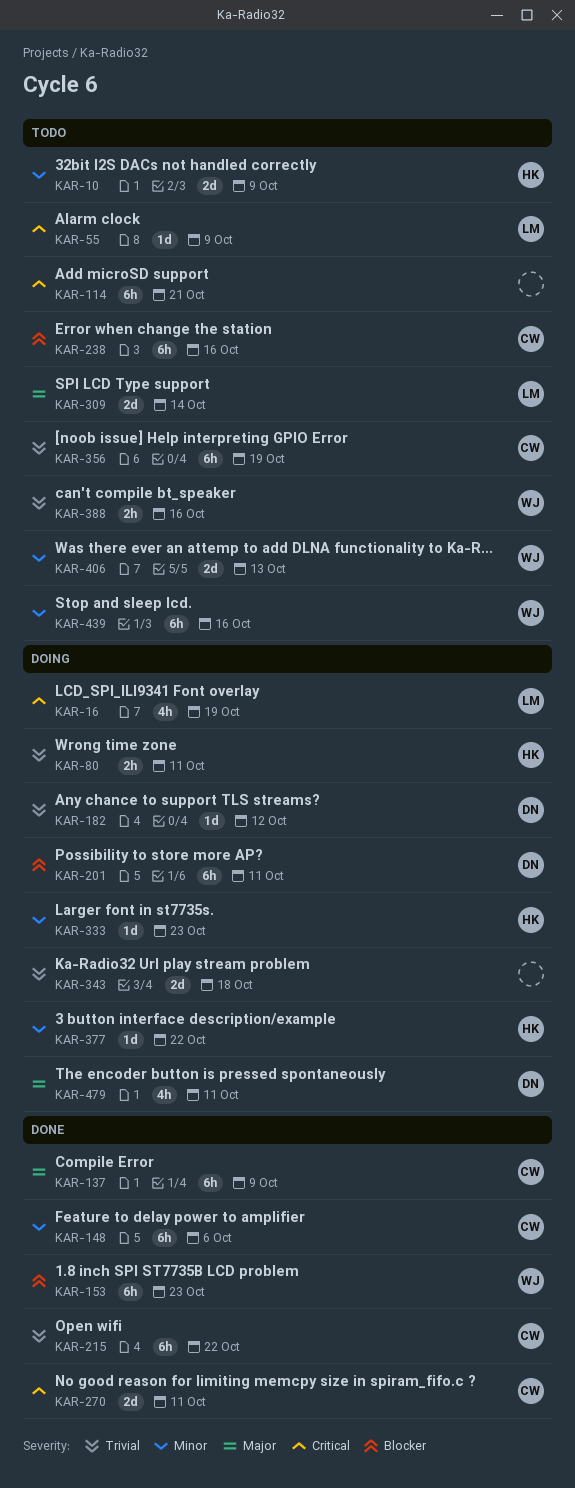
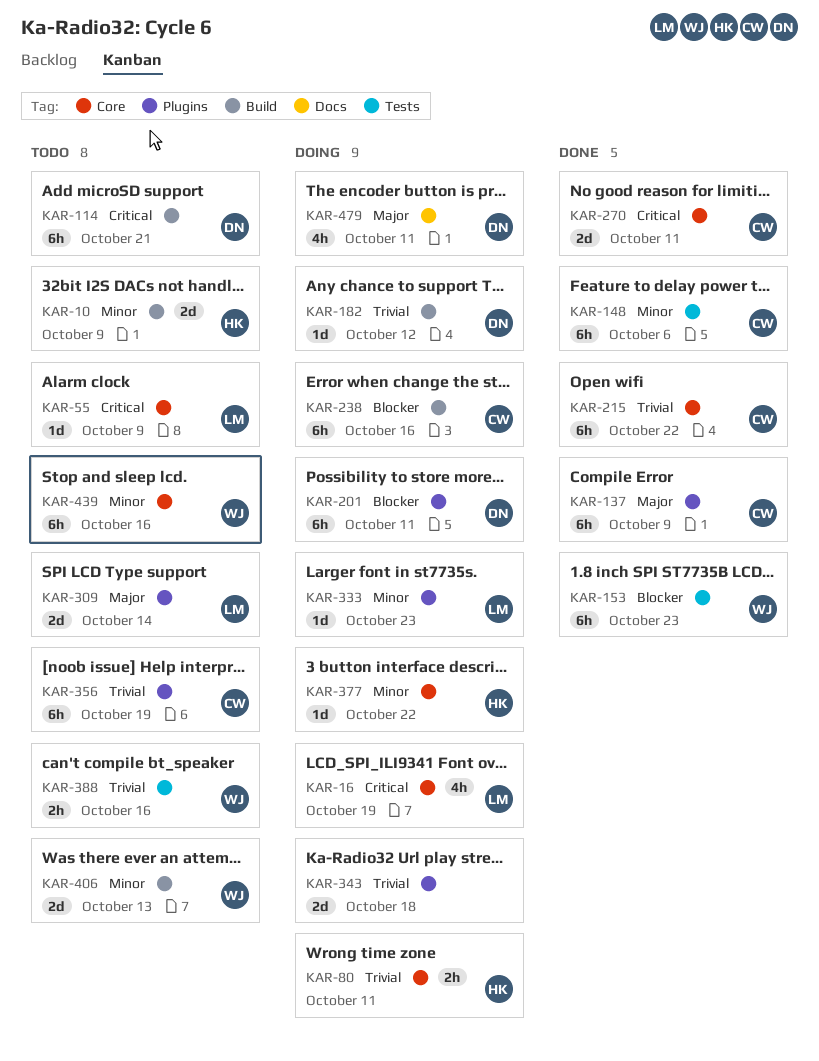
KAR-114, owner: none -> DN
KAR-238, status: Todo -> Doing
KAR-333, owner: HK -> LM

